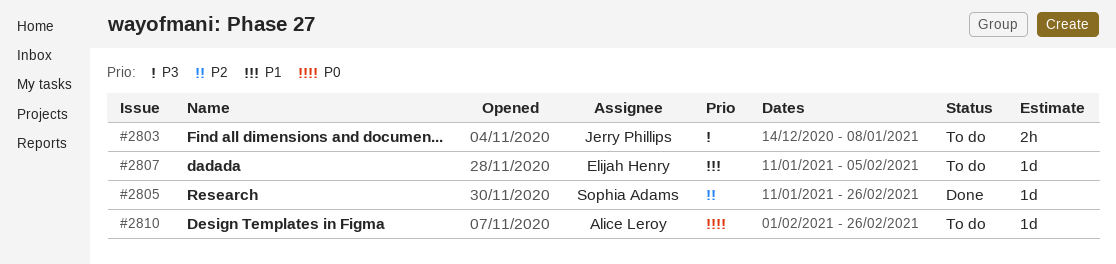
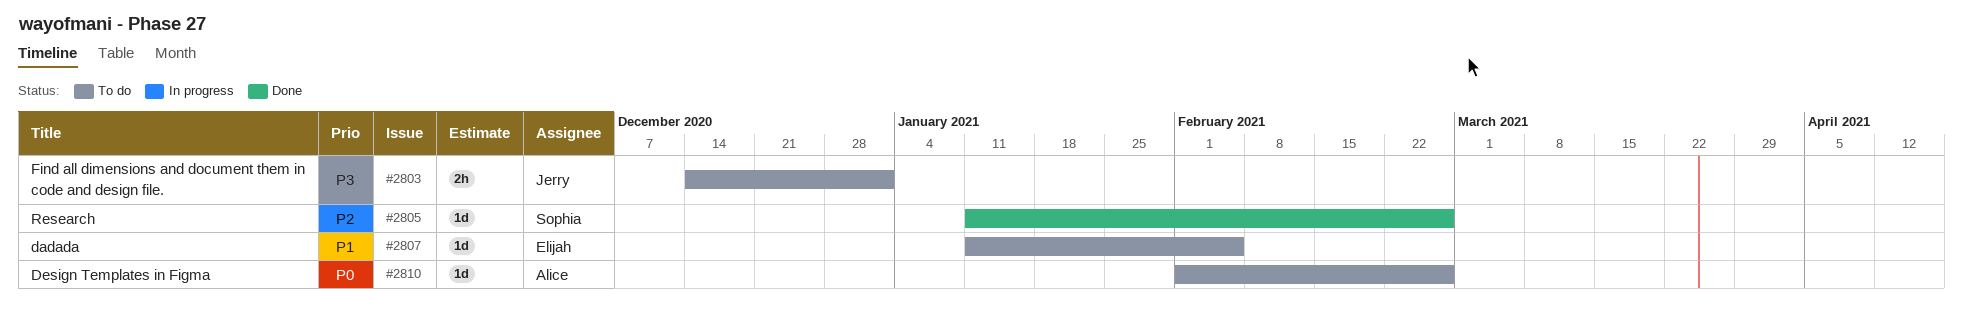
#2803, due: Jan 8 -> Jan 1

